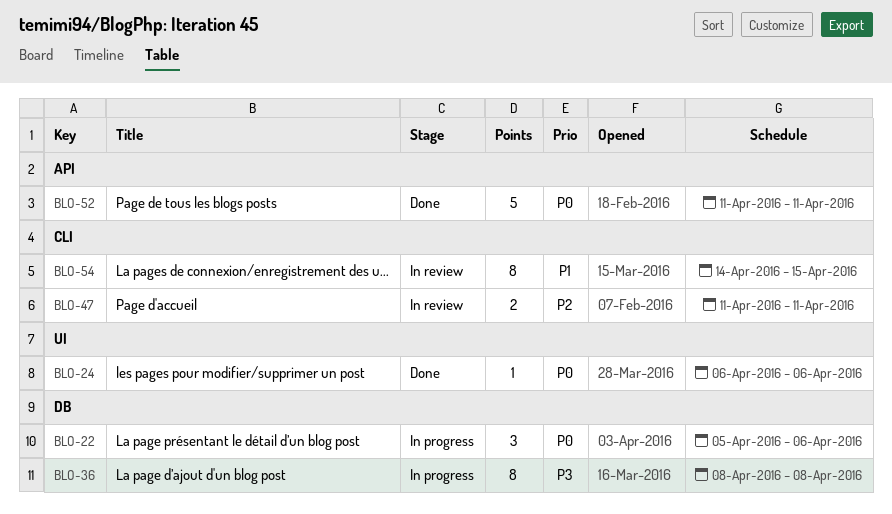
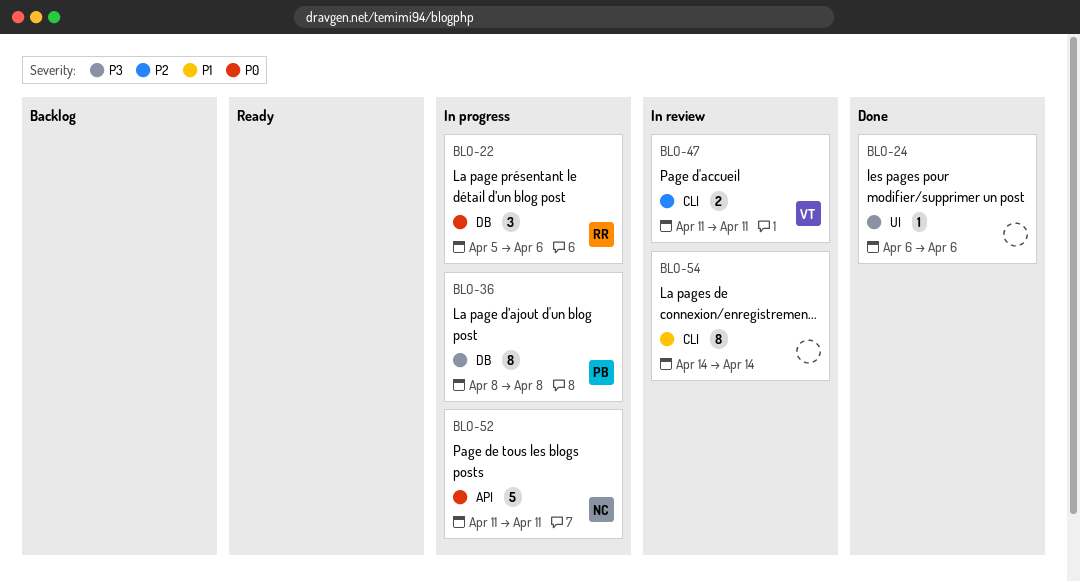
BLO-24, priority: P0 -> P3
BLO-52, status: Done -> In progress
BLO-54, due: Apr 15 -> Apr 14

